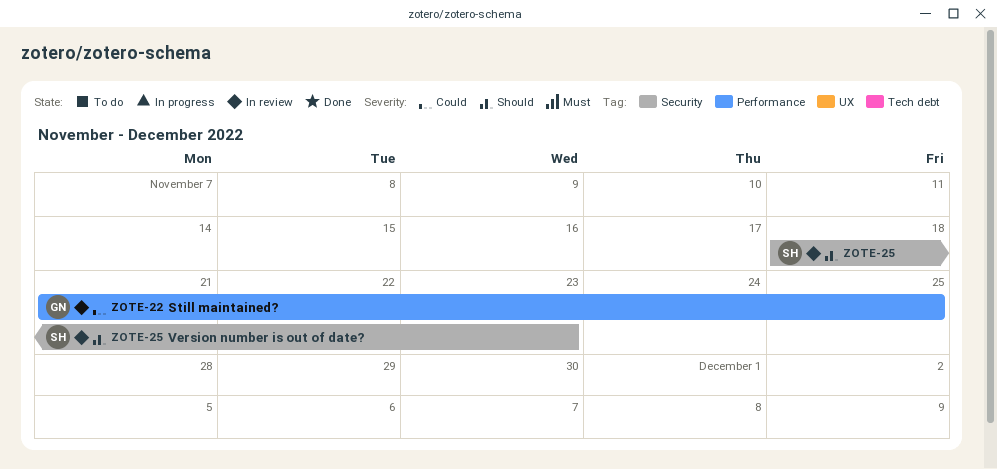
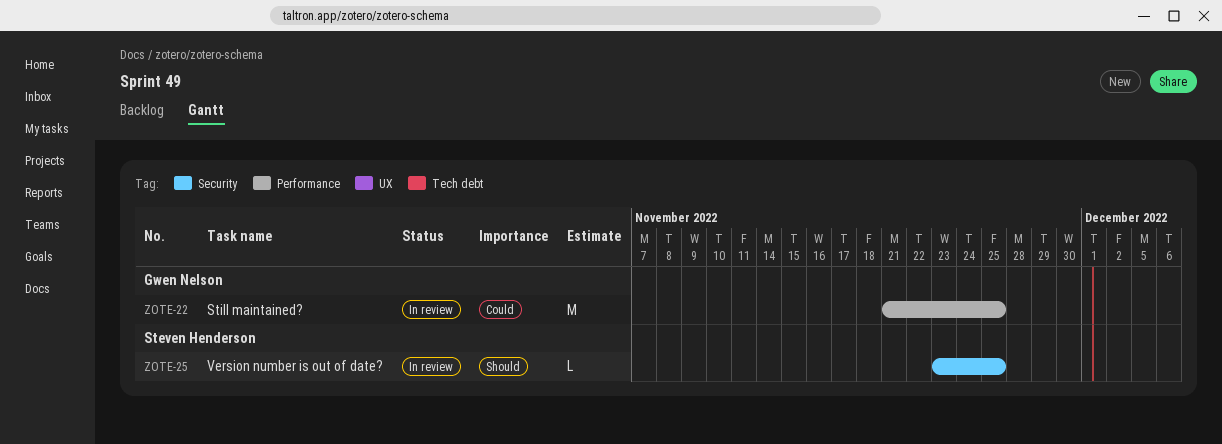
ZOTE-25, start: Nov 18 -> Nov 23
ZOTE-25, due: Nov 23 -> Nov 25

